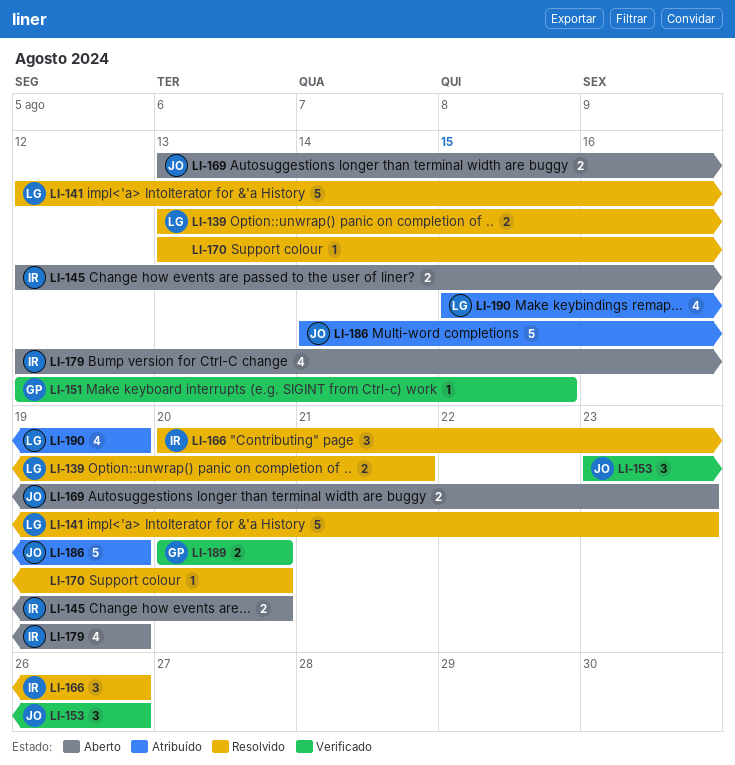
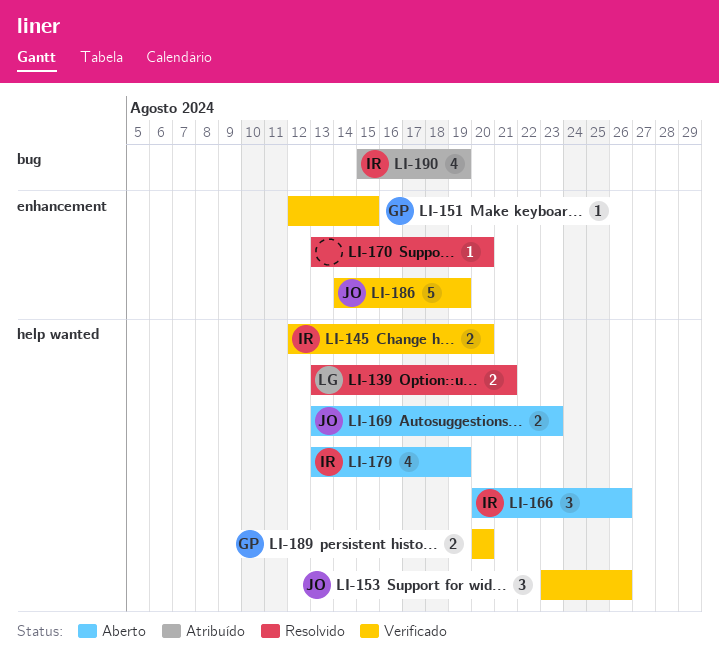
LI-141: present -> none
LI-145, status: Aberto -> Verificado
LI-166, status: Resolvido -> Aberto
LI-179, start: Aug 12 -> Aug 13
LI-186, status: Atribuído -> Verificado
LI-190, owner: LG -> IR

